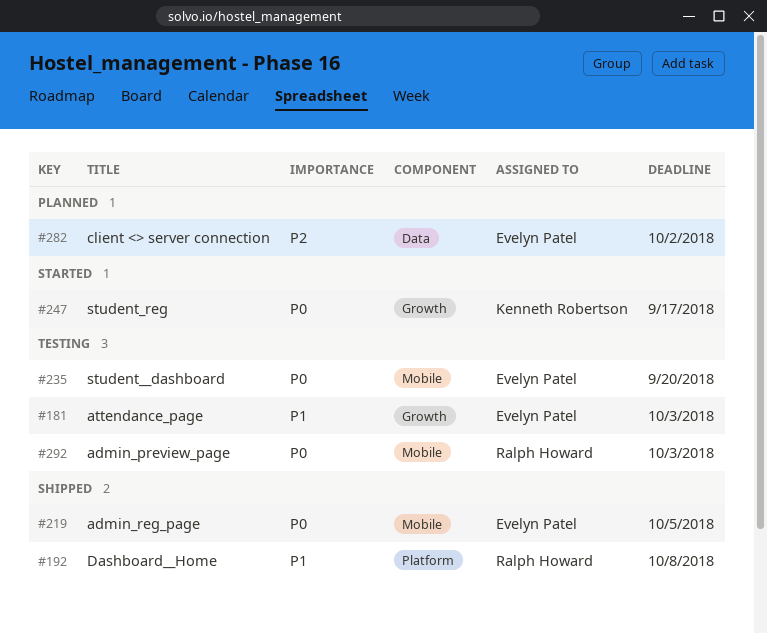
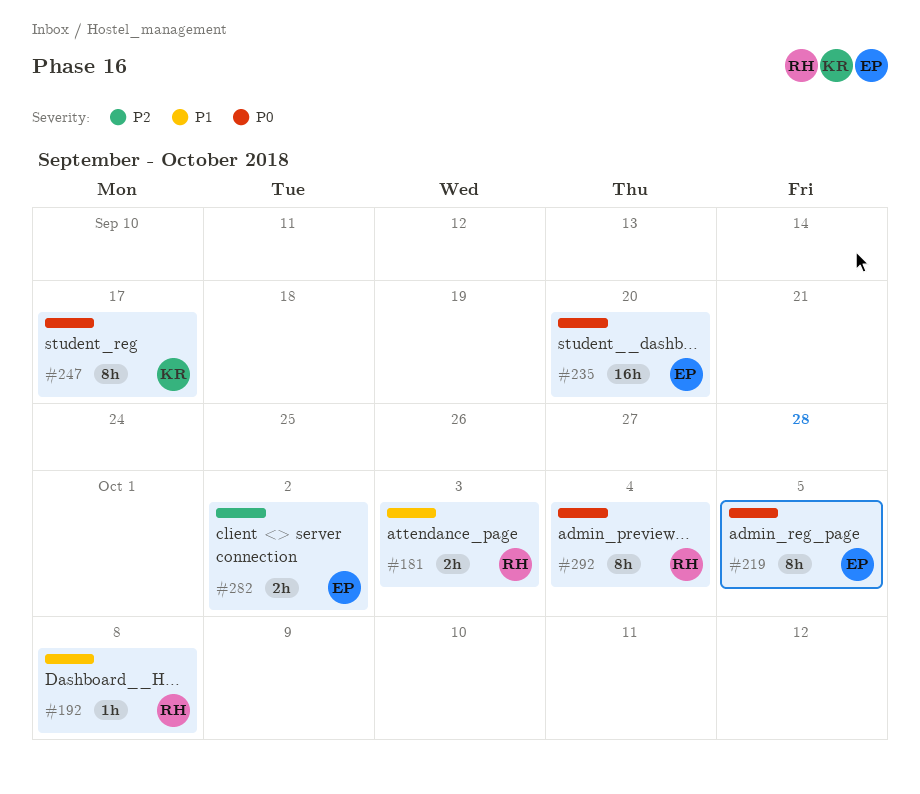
#181, owner: Evelyn Patel -> Ralph Howard
#292, due: Oct 3 -> Oct 4

